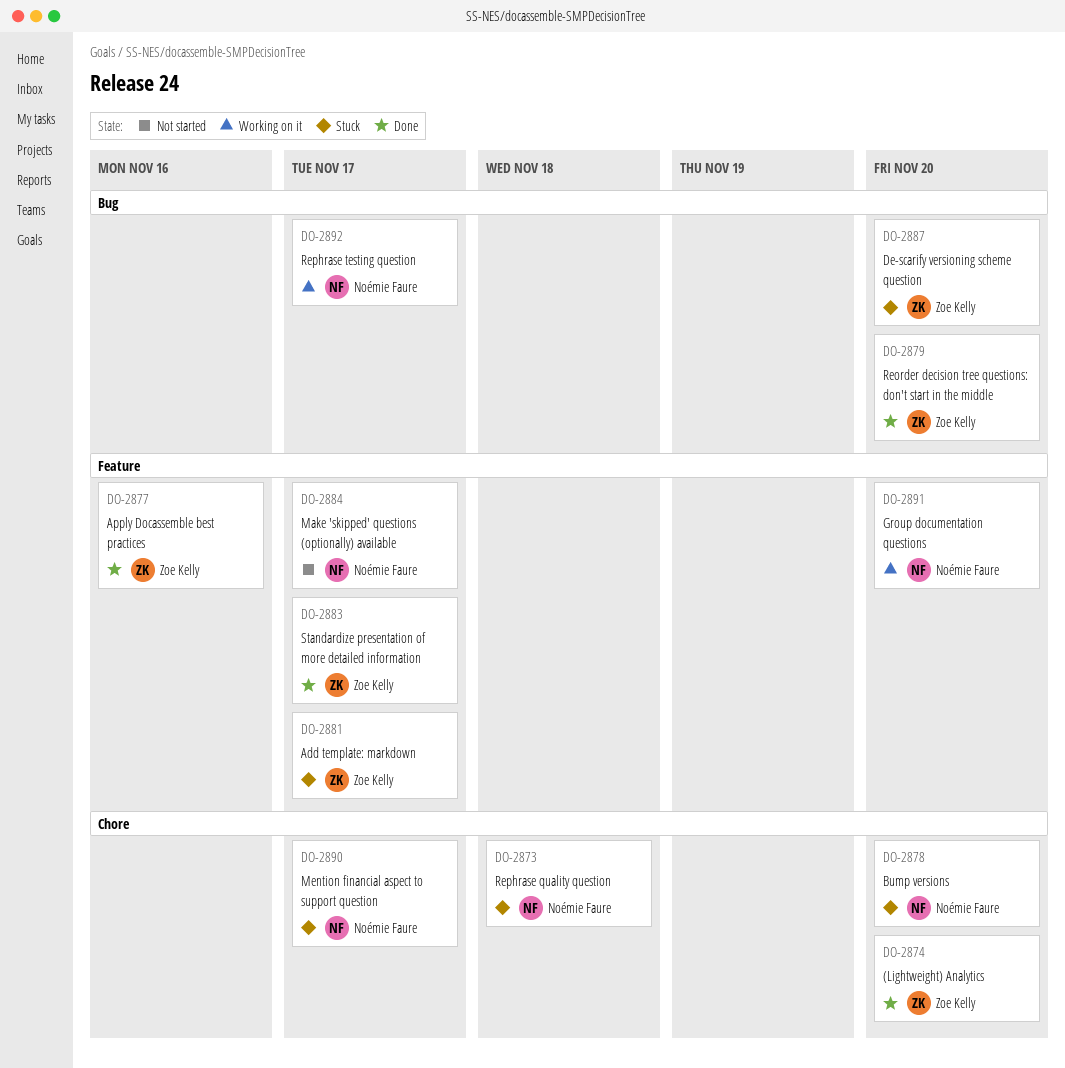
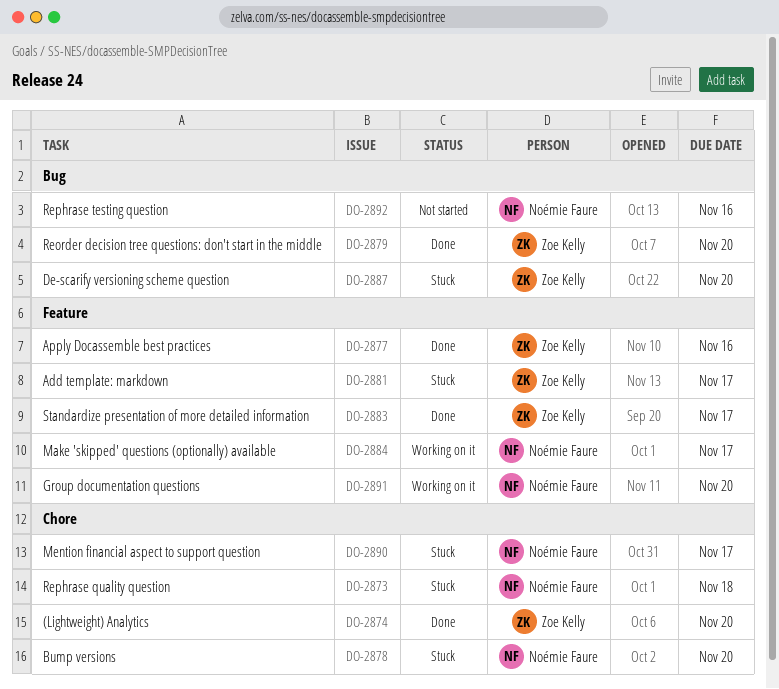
DO-2884, status: Not started -> Working on it
DO-2892, status: Working on it -> Not started
DO-2892, due: Nov 17 -> Nov 16

